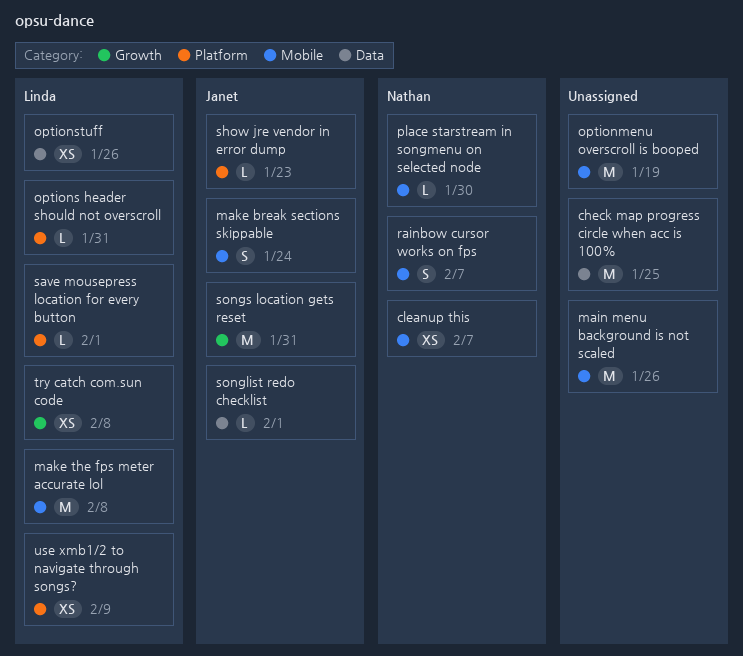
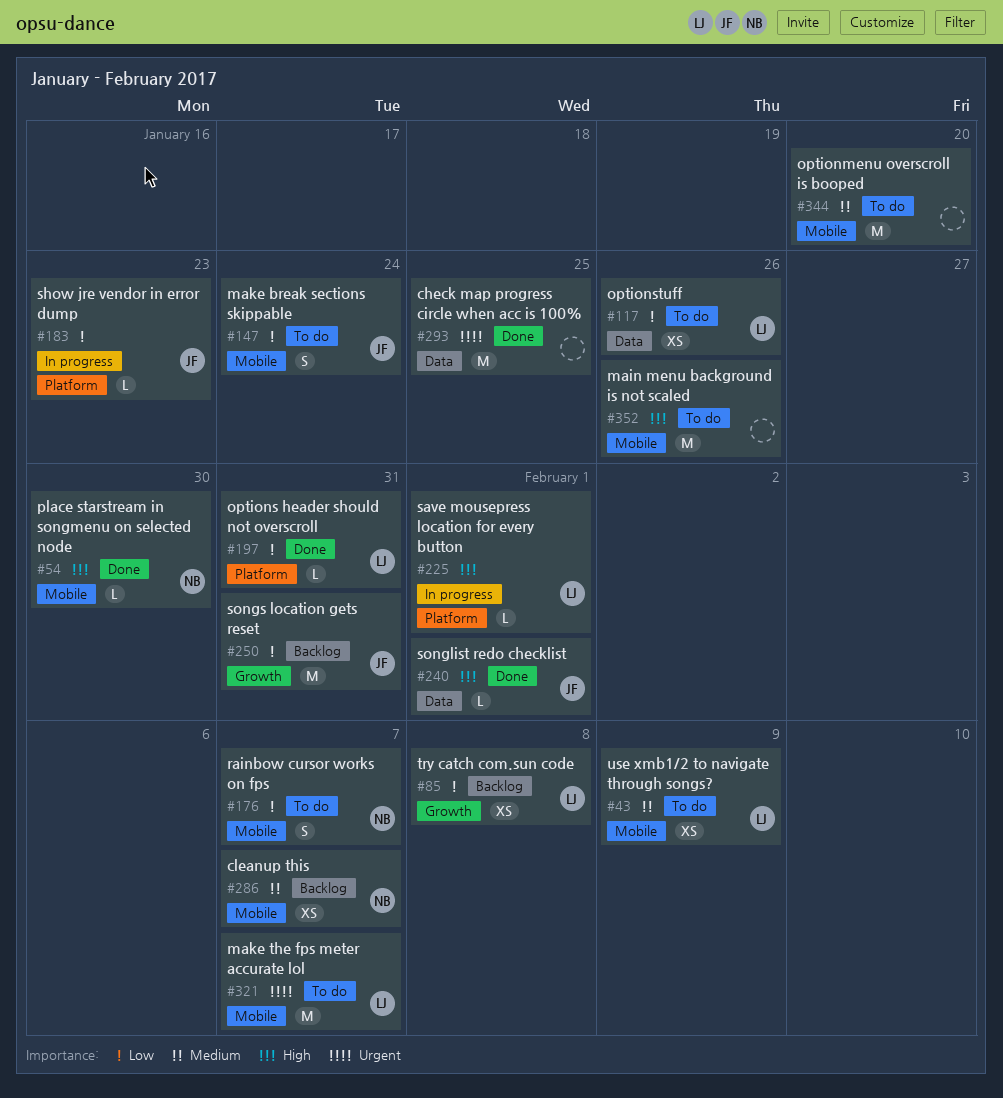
make the fps meter accurate lol, due: Feb 8 -> Feb 7
optionmenu overscroll is booped, due: Jan 19 -> Jan 20
use xmb1/2 to navigate through songs?, label: Platform -> Mobile

